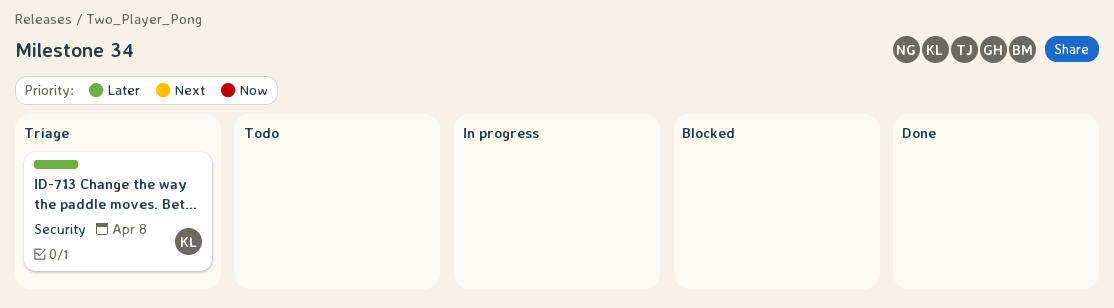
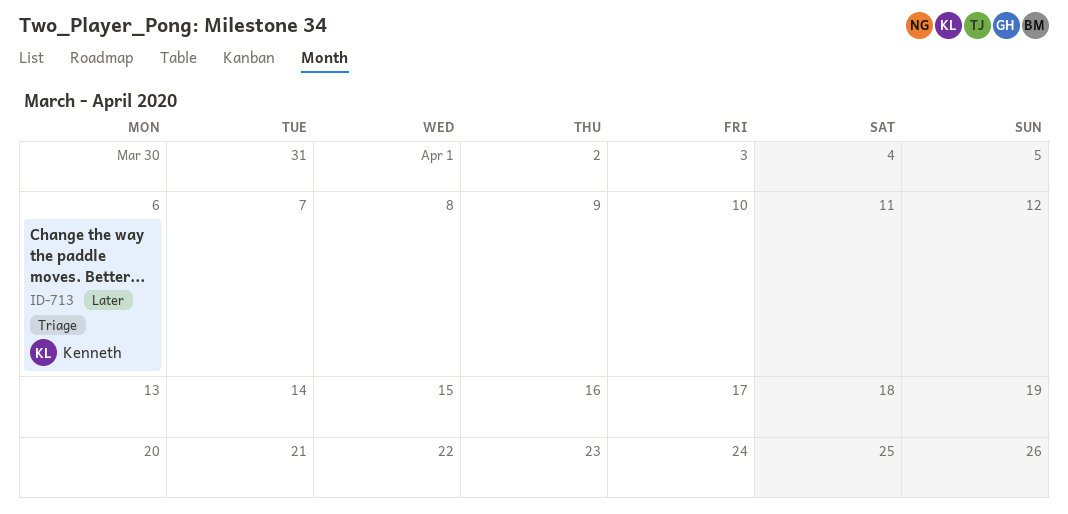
ID-713, due: Apr 8 -> Apr 6

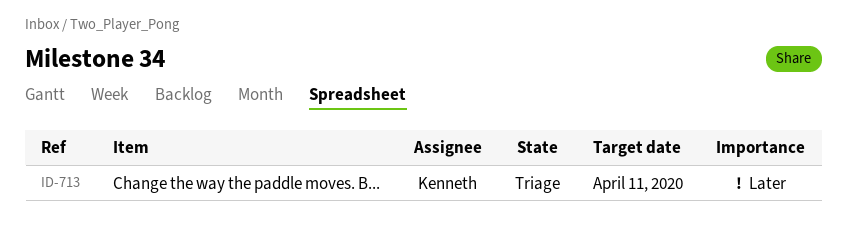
ID-713, due: Apr 6 -> Apr 11

